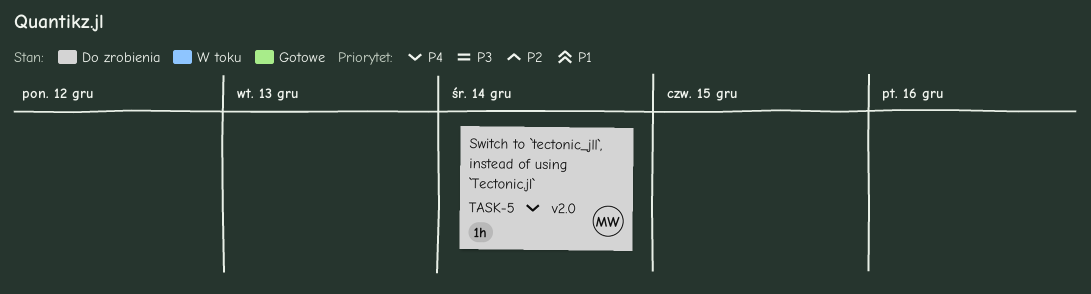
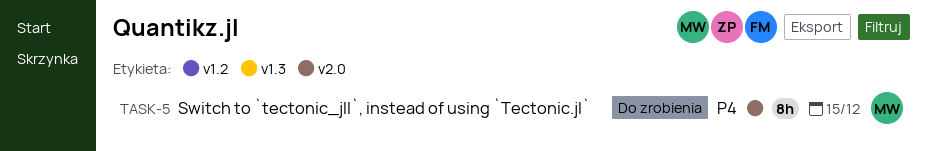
TASK-5, estimate: 1h -> 8h
TASK-5, due: Dec 14 -> Dec 15

